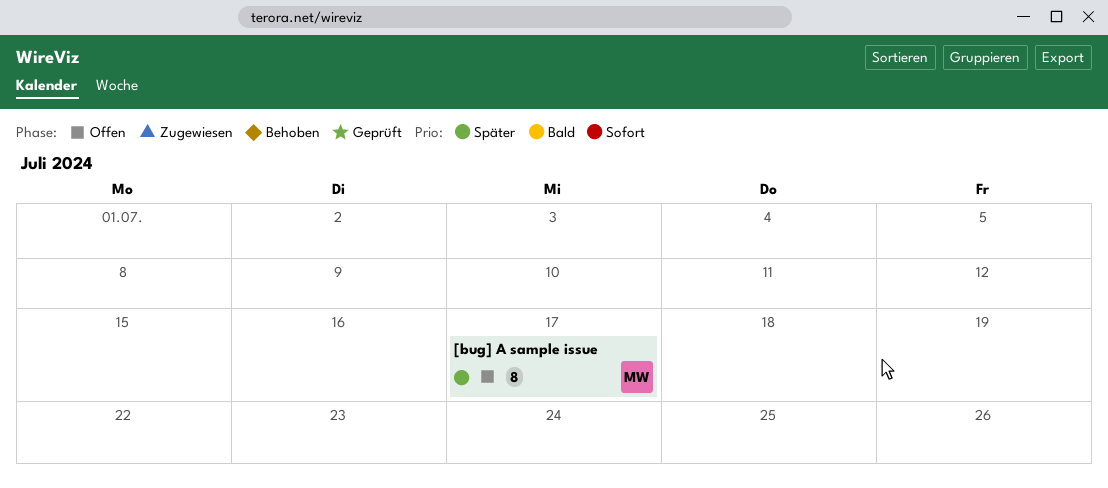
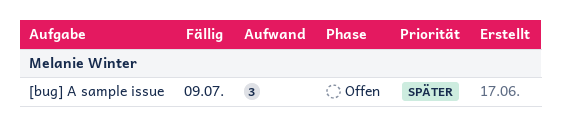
[bug] A sample issue, estimate: 8 -> 3
[bug] A sample issue, due: Jul 17 -> Jul 9

